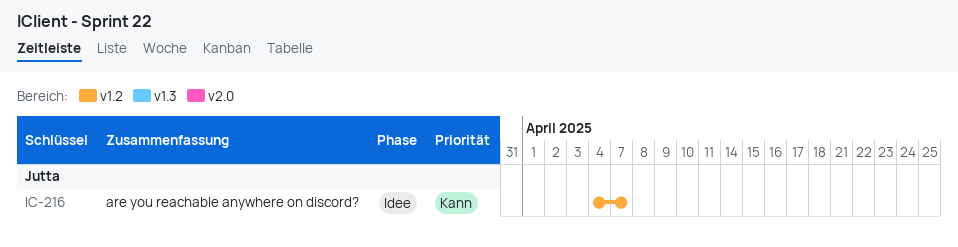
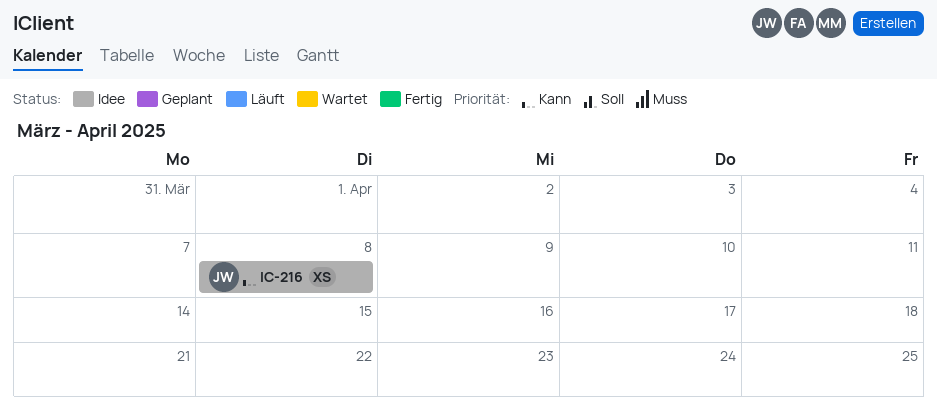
IC-216, start: Apr 4 -> Apr 8
IC-216, due: Apr 7 -> Apr 8

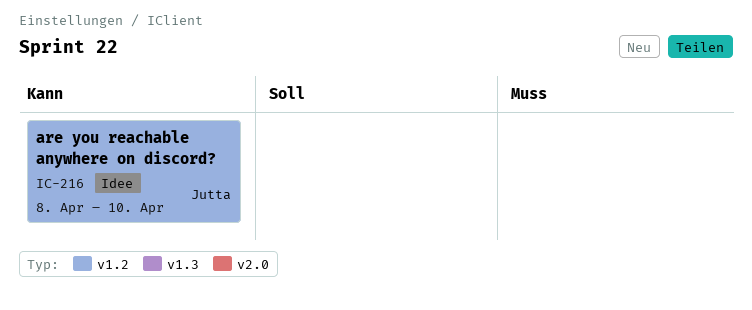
IC-216, due: Apr 8 -> Apr 10

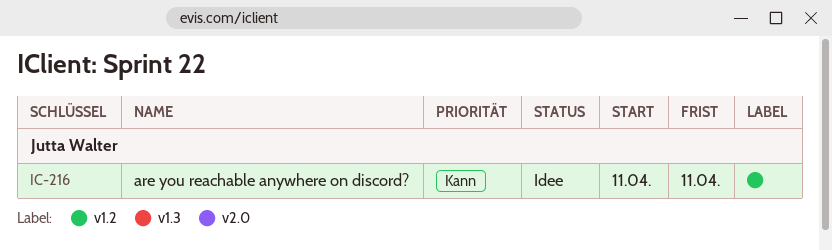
IC-216, start: Apr 8 -> Apr 11
IC-216, due: Apr 10 -> Apr 11

